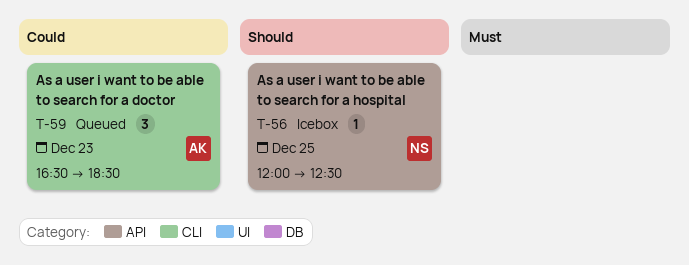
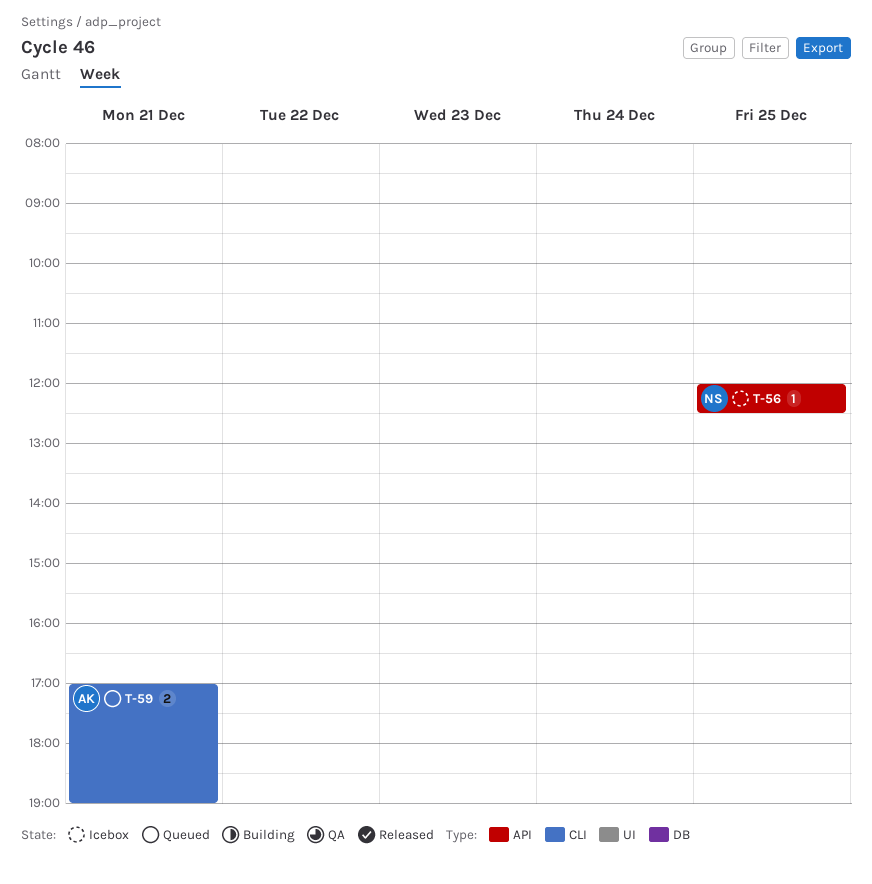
T-59, estimate: 3 -> 2
T-59, day: Dec 23 -> Dec 21
T-59, begins: 16:30 -> 17:00
T-59, ends: 18:30 -> 19:00

